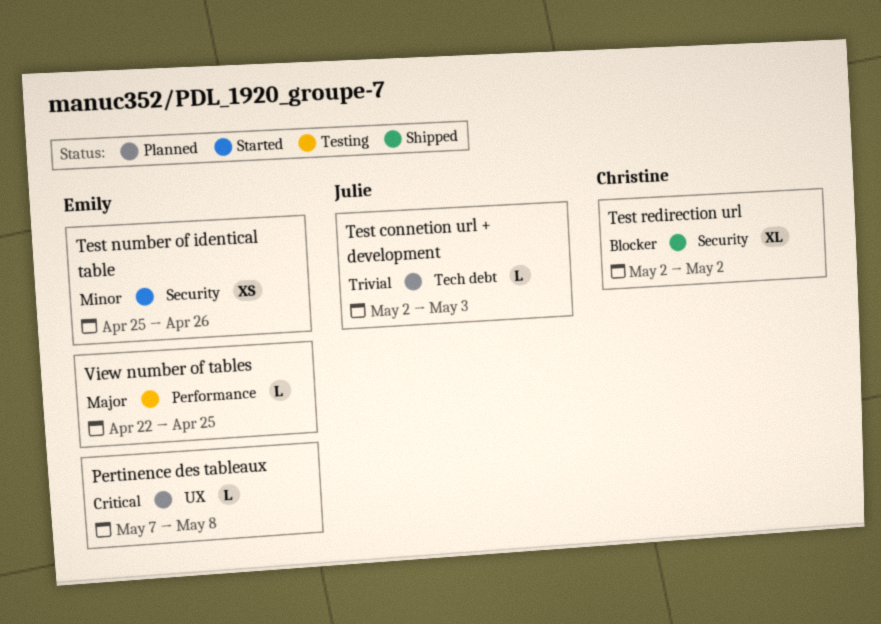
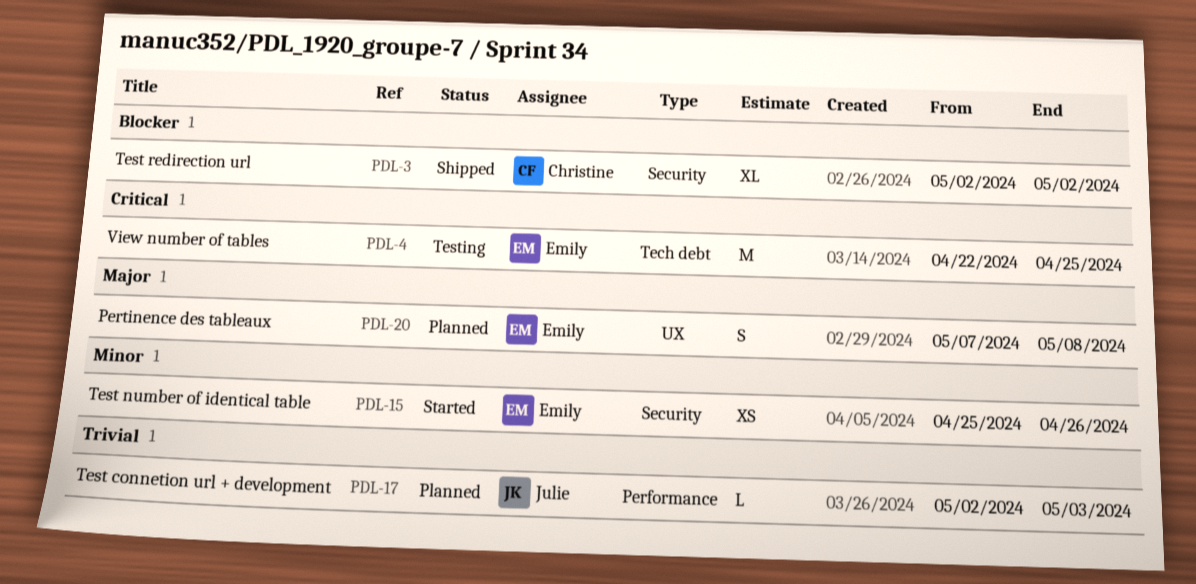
Pertinence des tableaux, priority: Critical -> Major
Pertinence des tableaux, estimate: L -> S
Test connetion url + development, label: Tech debt -> Performance
View number of tables, priority: Major -> Critical
View number of tables, label: Performance -> Tech debt
View number of tables, estimate: L -> M

